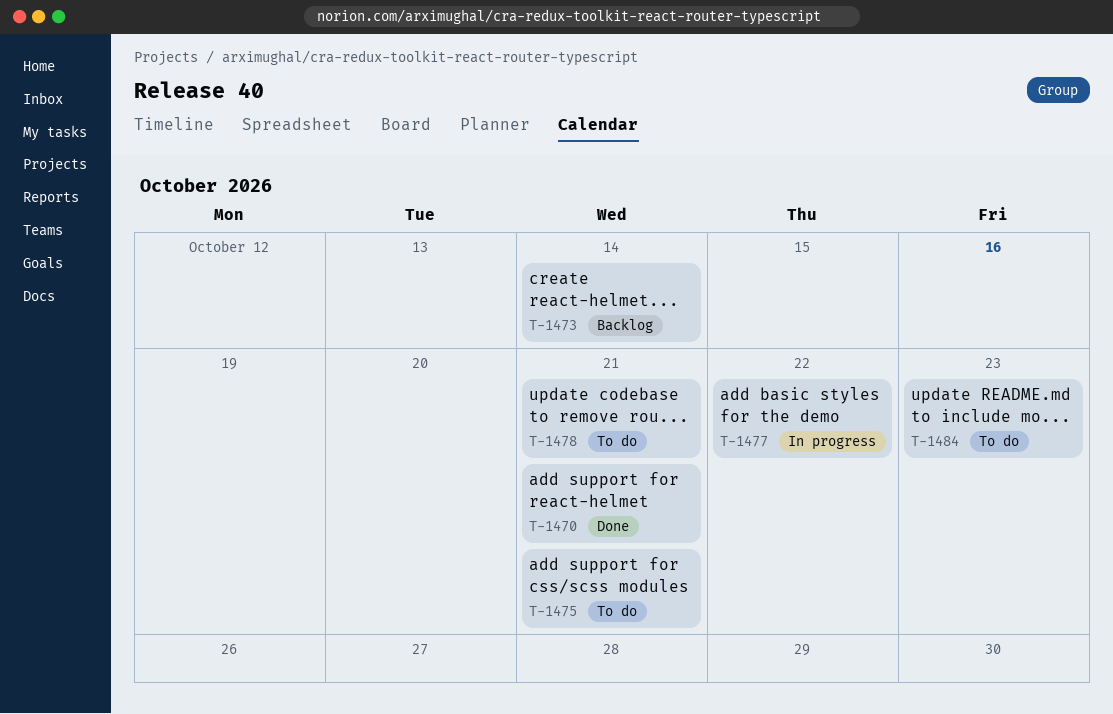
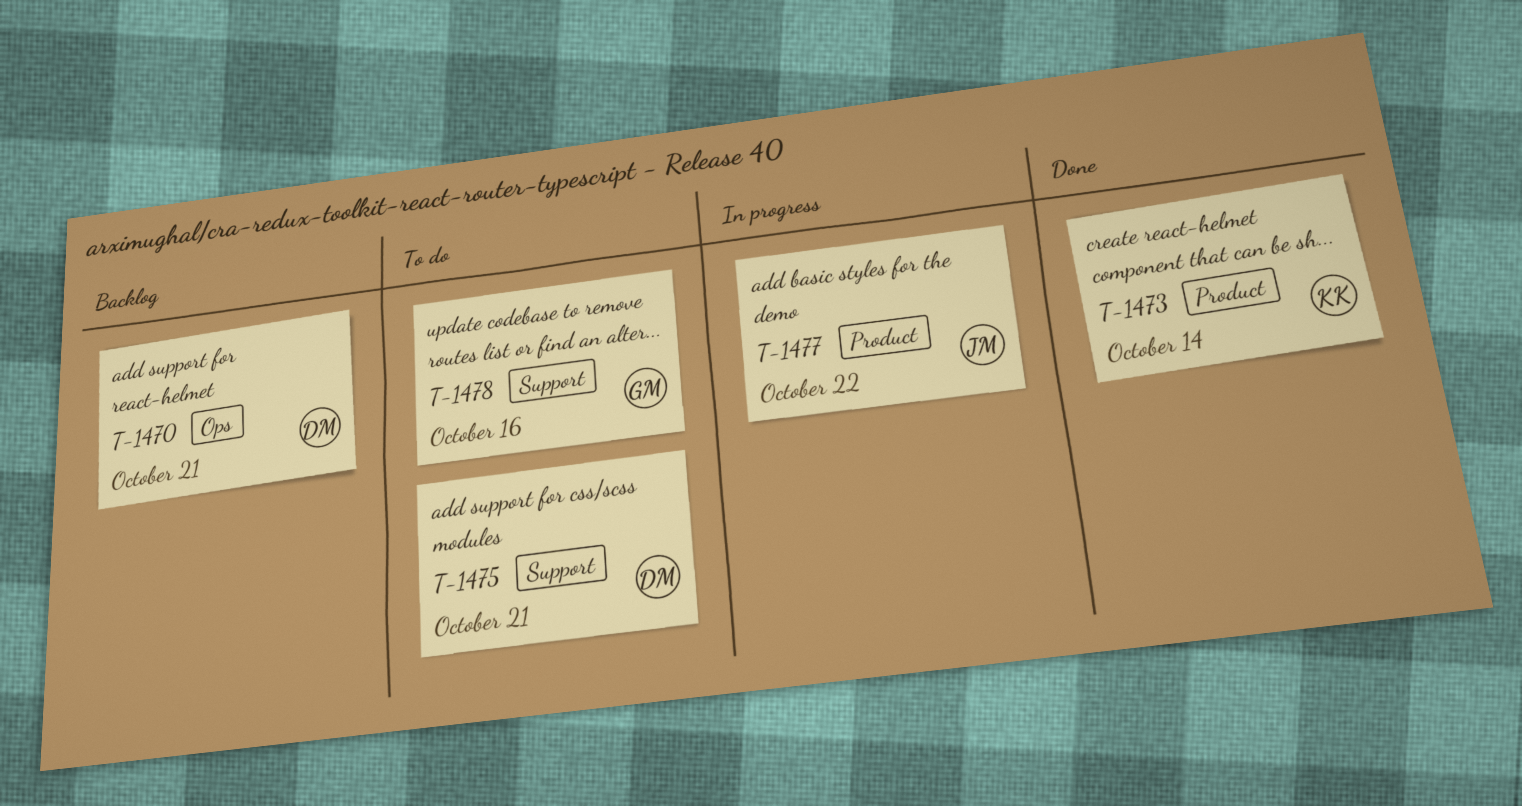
T-1470, status: Done -> Backlog
T-1473, status: Backlog -> Done
T-1478, due: Oct 21 -> Oct 16
T-1484: present -> none

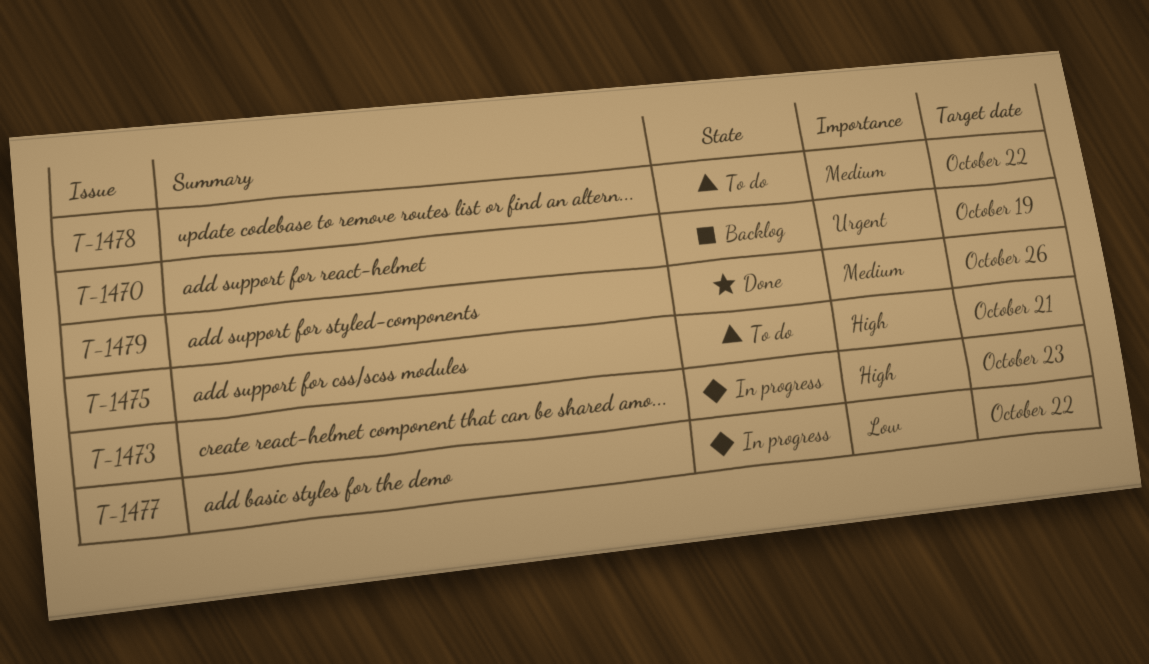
T-1470, due: Oct 21 -> Oct 19
T-1473, status: Done -> In progress
T-1473, due: Oct 14 -> Oct 23
T-1478, due: Oct 16 -> Oct 22
T-1479: none -> present

